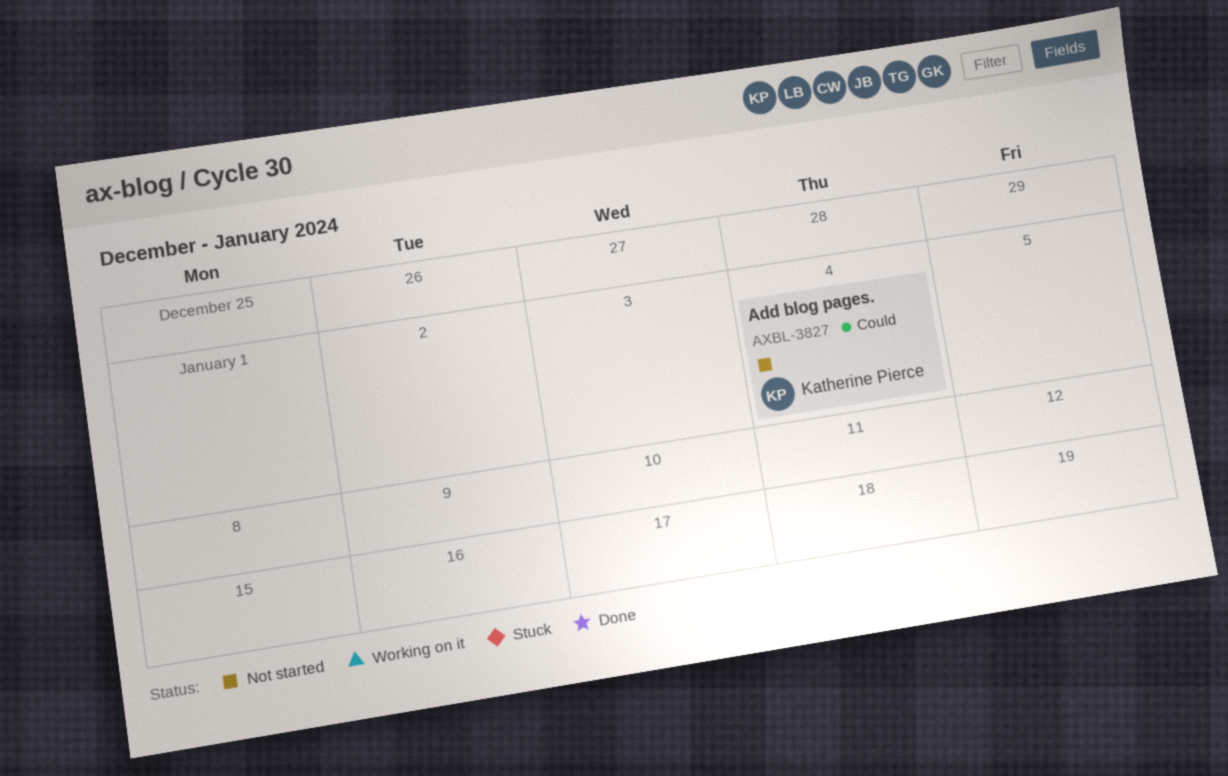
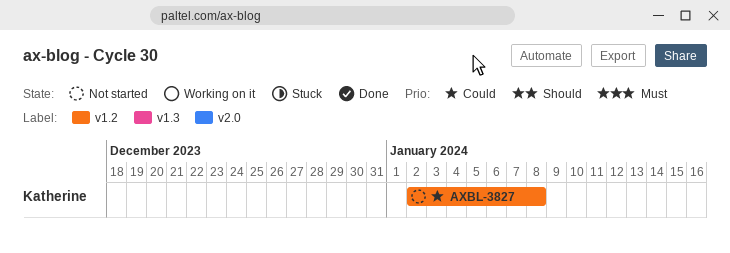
AXBL-3827, due: Jan 4 -> Jan 8

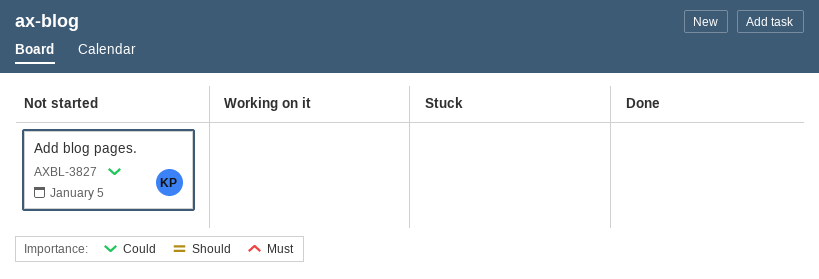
AXBL-3827, due: Jan 8 -> Jan 5

